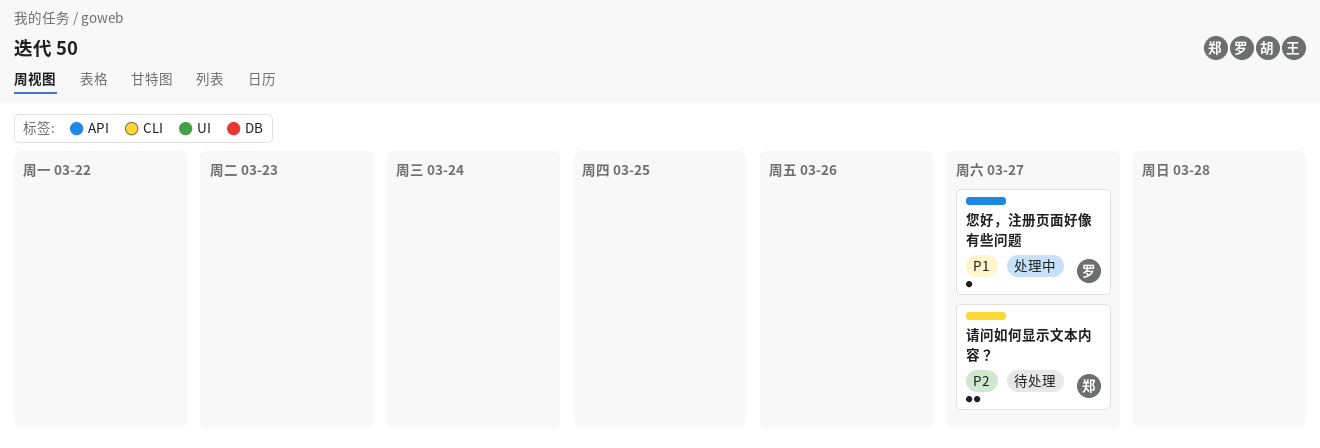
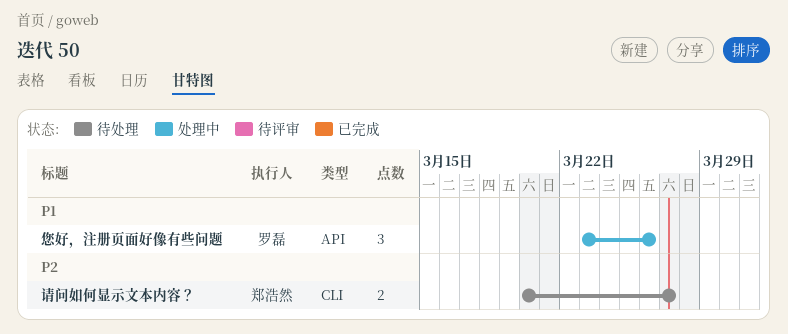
您好，注册页面好像有些问题, estimate: 1 -> 3
您好，注册页面好像有些问题, due: Mar 27 -> Mar 26

